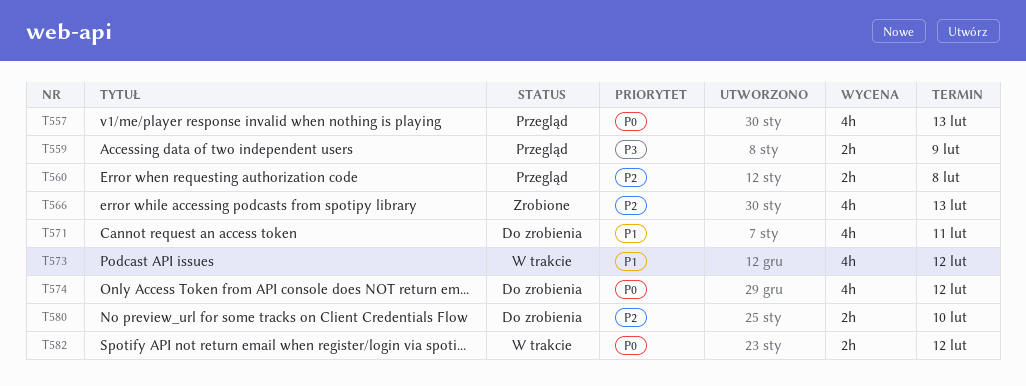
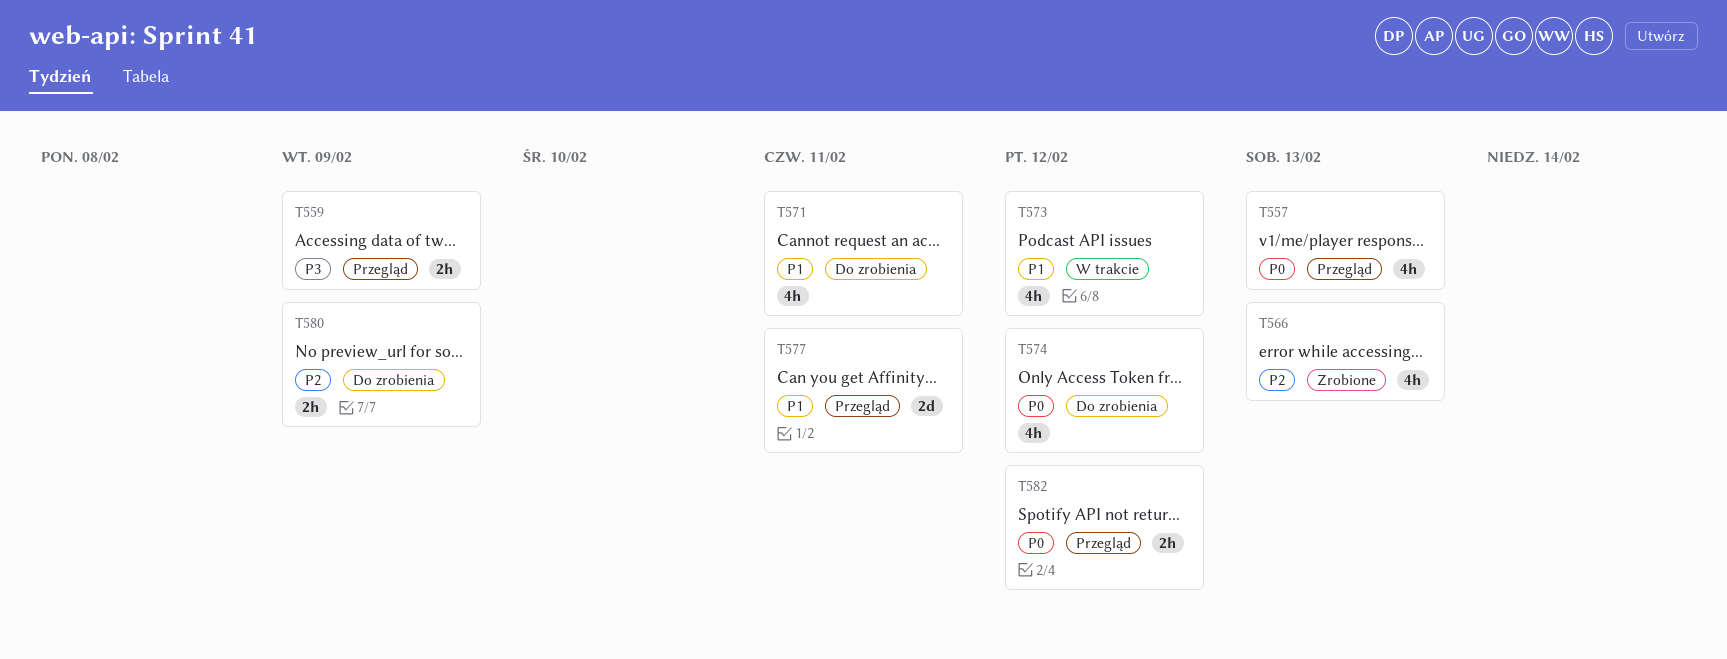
T560: present -> none
T577: none -> present
T580, due: Feb 10 -> Feb 9
T582, status: W trakcie -> Przegląd

